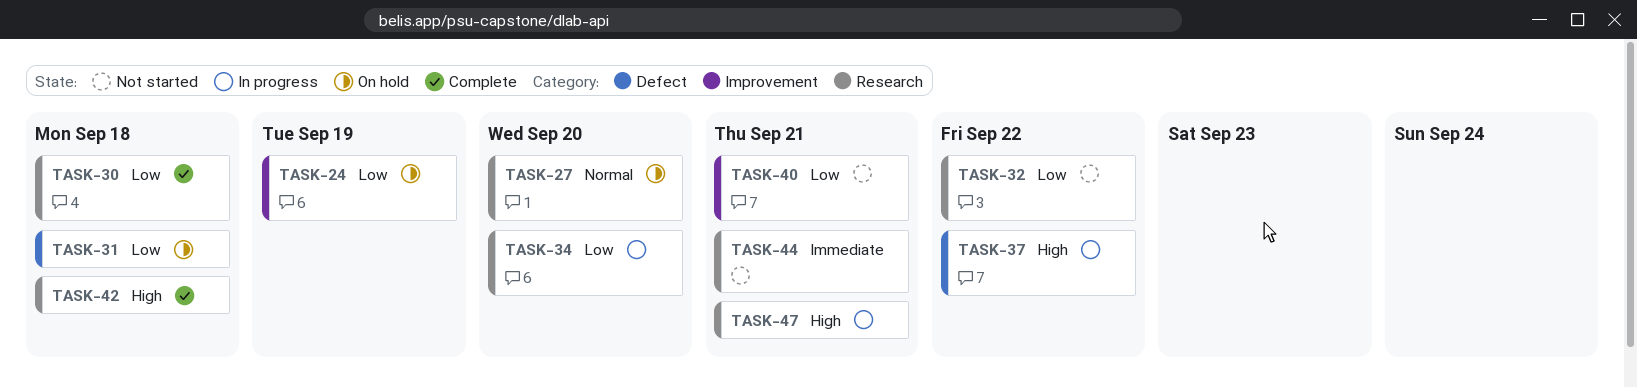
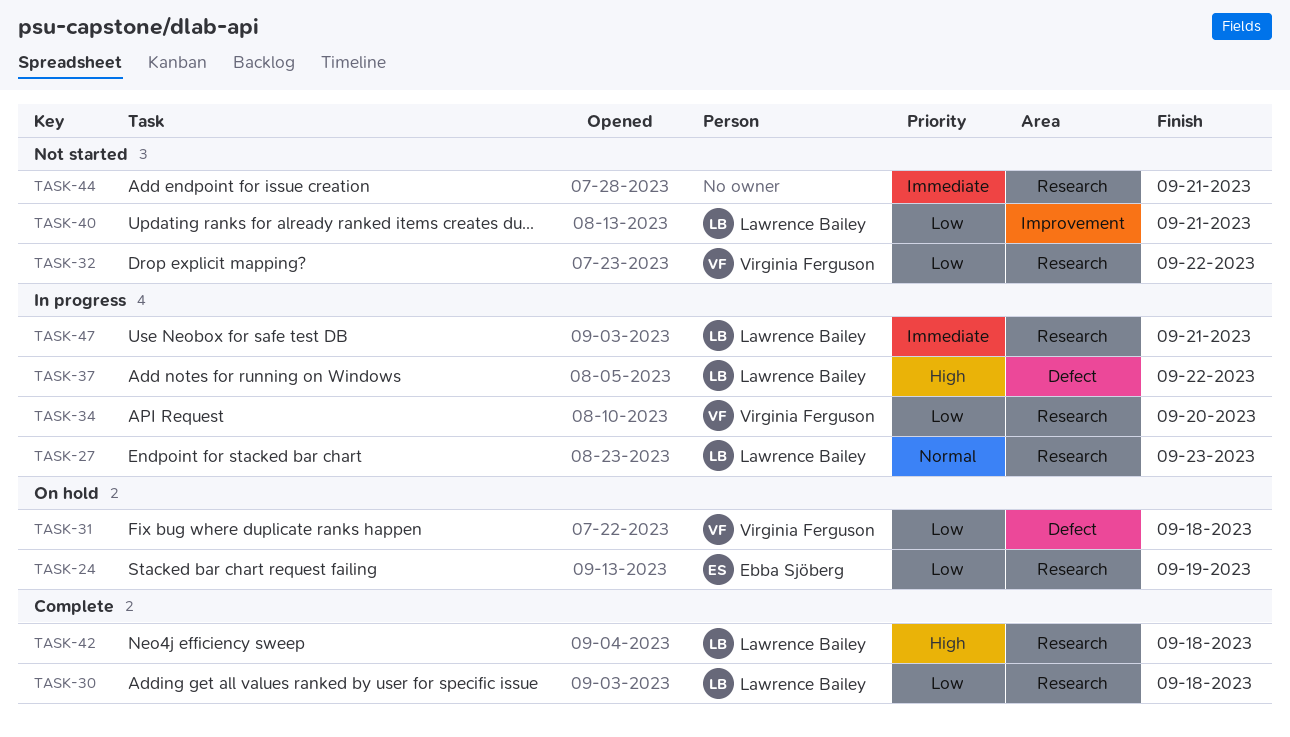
TASK-24, label: Improvement -> Research
TASK-27, status: On hold -> In progress
TASK-27, due: Sep 20 -> Sep 23
TASK-47, priority: High -> Immediate

